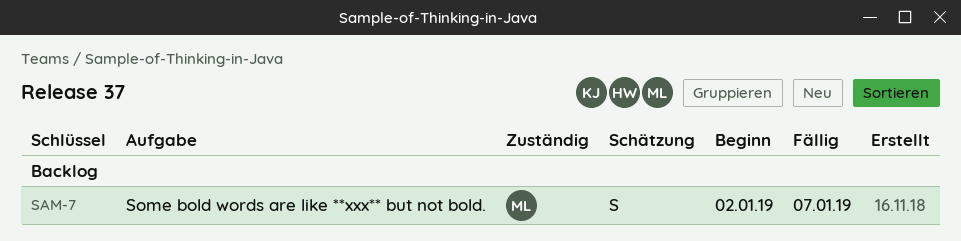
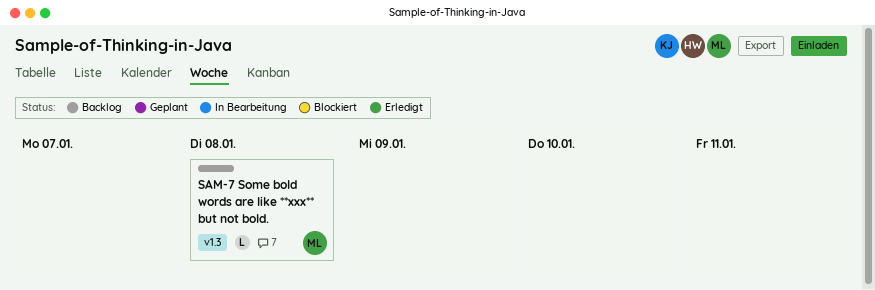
SAM-7, estimate: S -> L
SAM-7, due: Jan 7 -> Jan 8

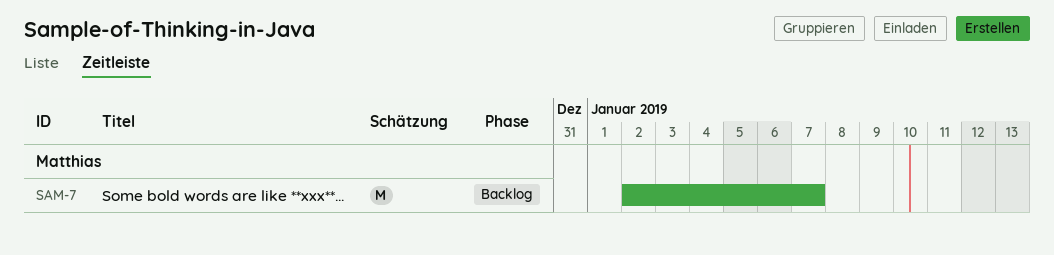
SAM-7, estimate: L -> M
SAM-7, due: Jan 8 -> Jan 7

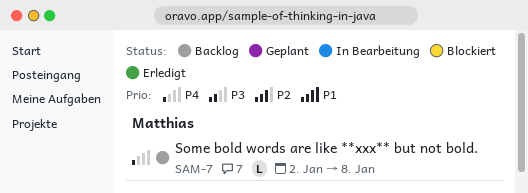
SAM-7, estimate: M -> L
SAM-7, due: Jan 7 -> Jan 8

